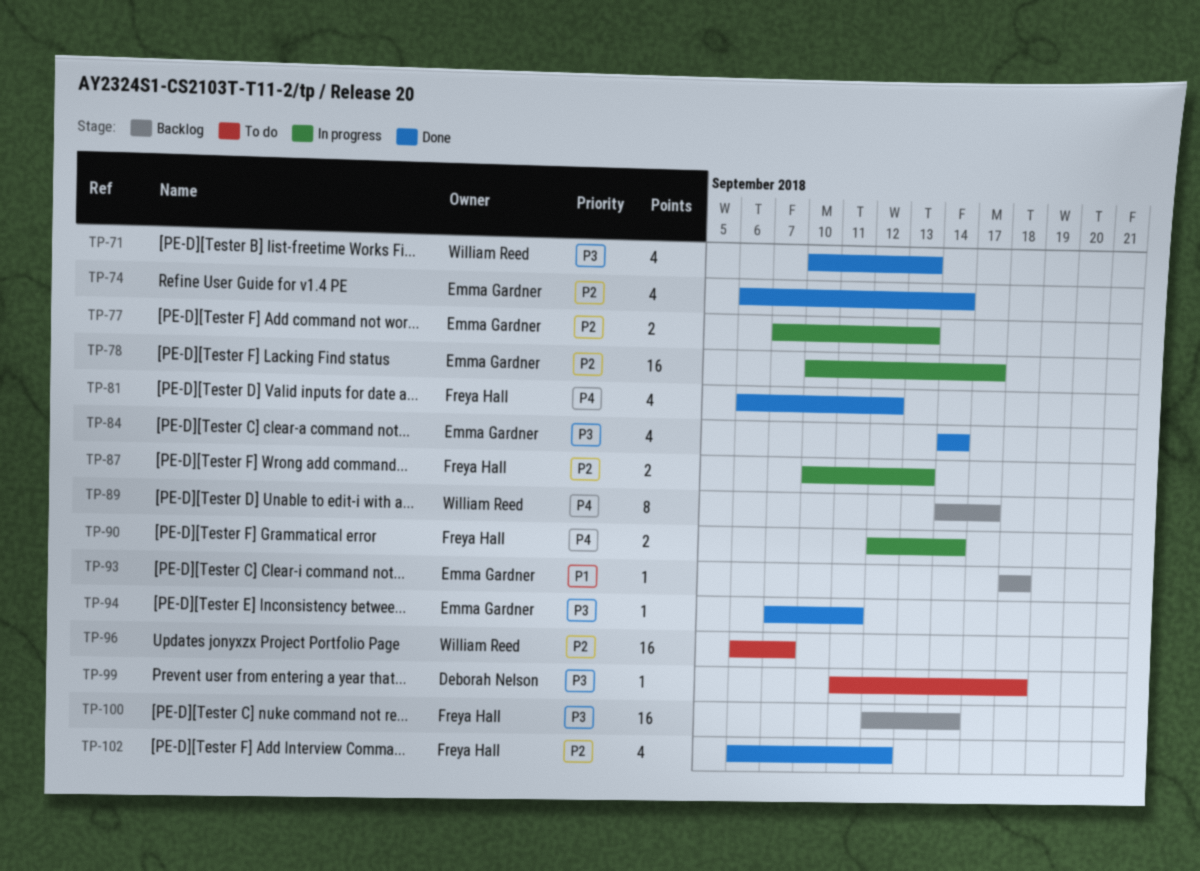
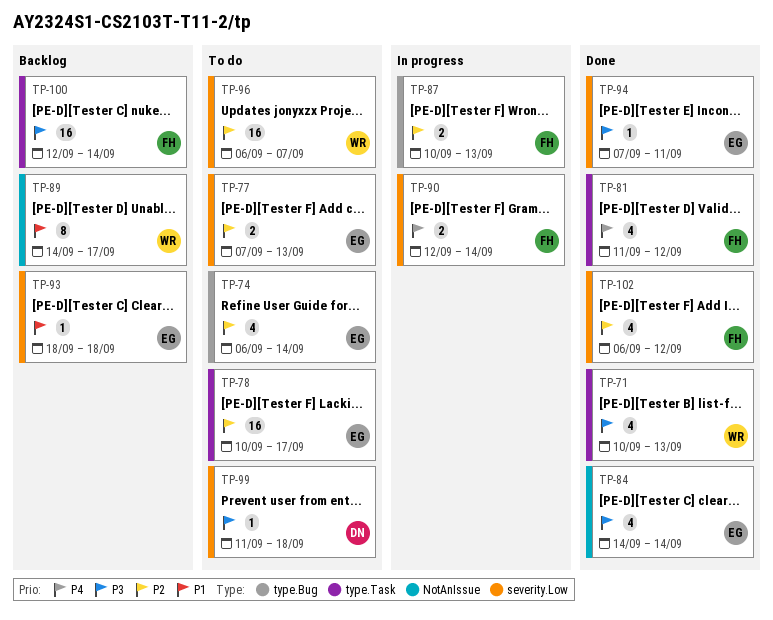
TP-74, status: Done -> To do
TP-77, status: In progress -> To do
TP-78, status: In progress -> To do
TP-81, start: Sep 6 -> Sep 11
TP-89, priority: P4 -> P1

